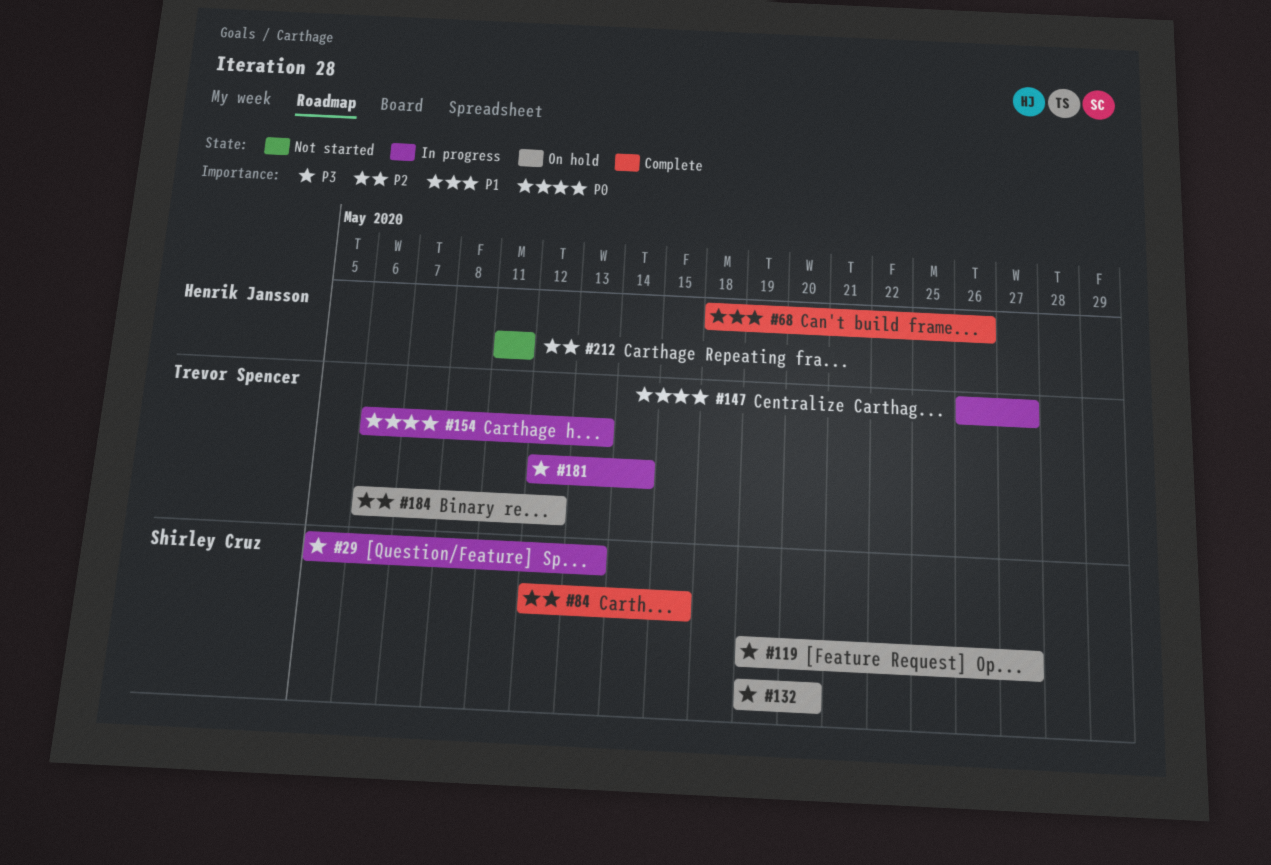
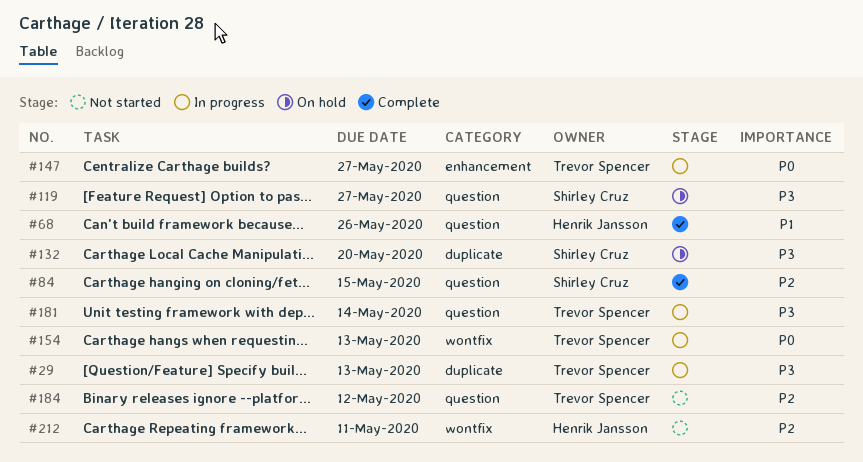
#29, owner: Shirley Cruz -> Trevor Spencer
#184, status: On hold -> Not started

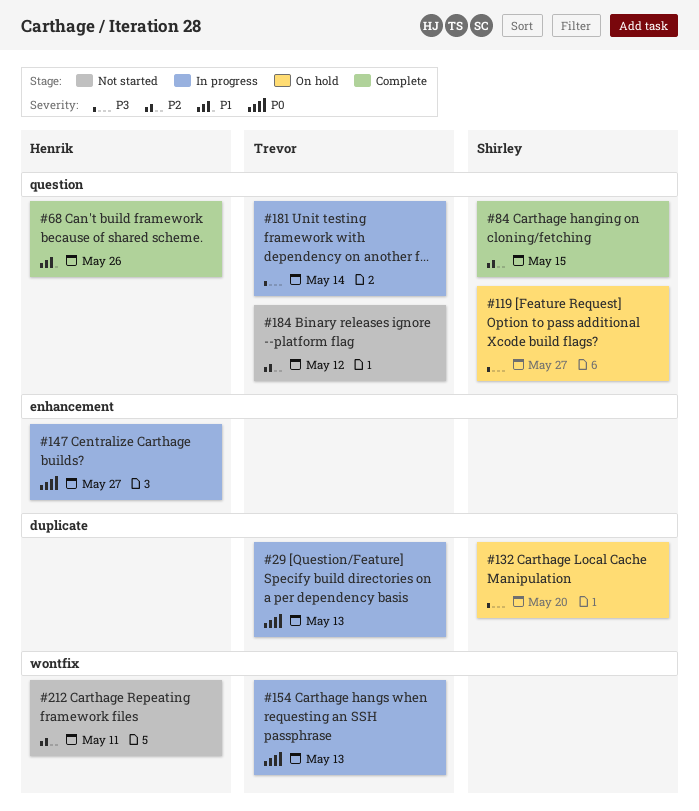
#29, priority: P3 -> P0
#147, owner: Trevor Spencer -> Henrik Jansson

